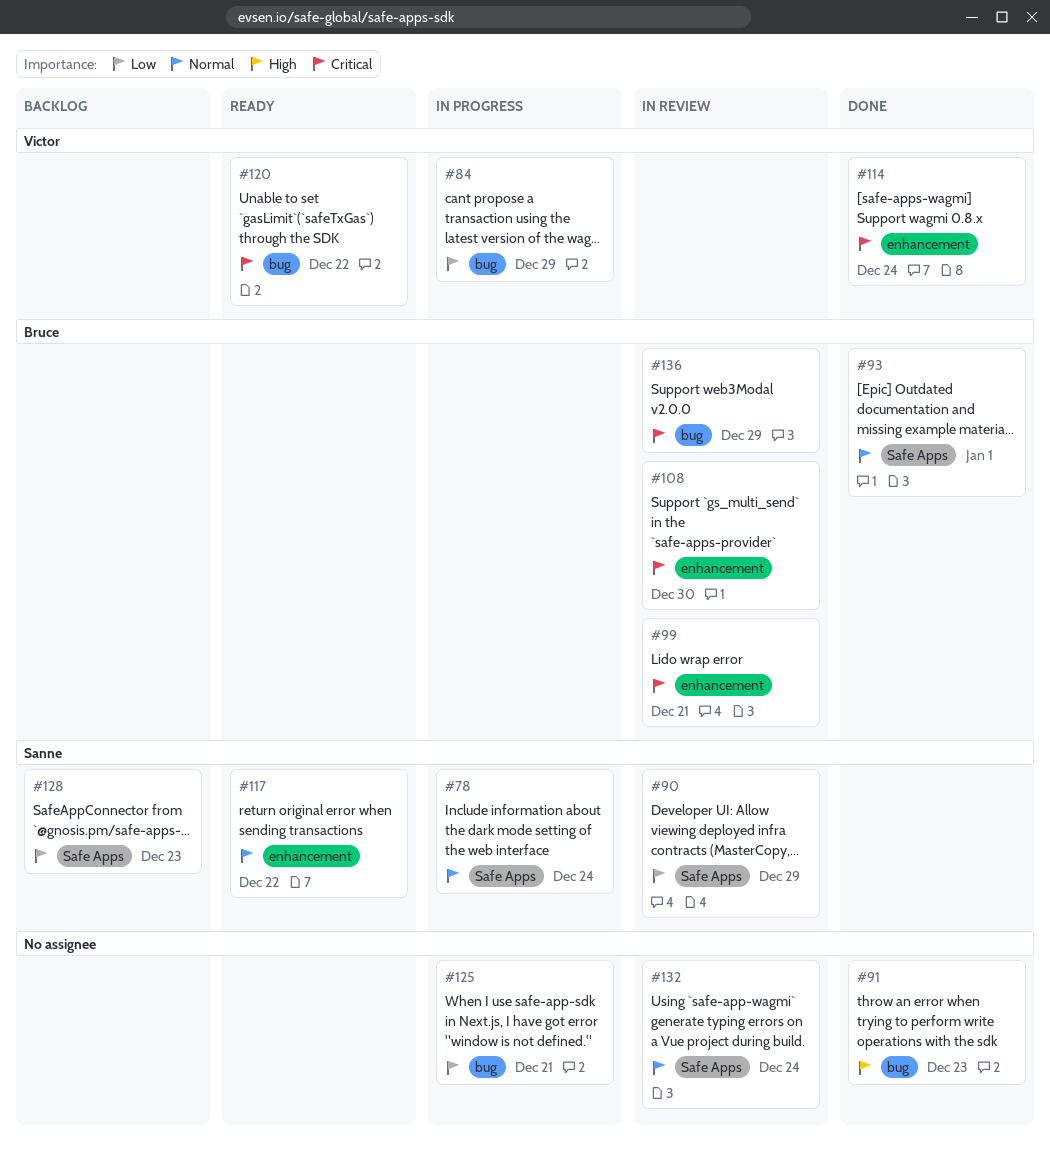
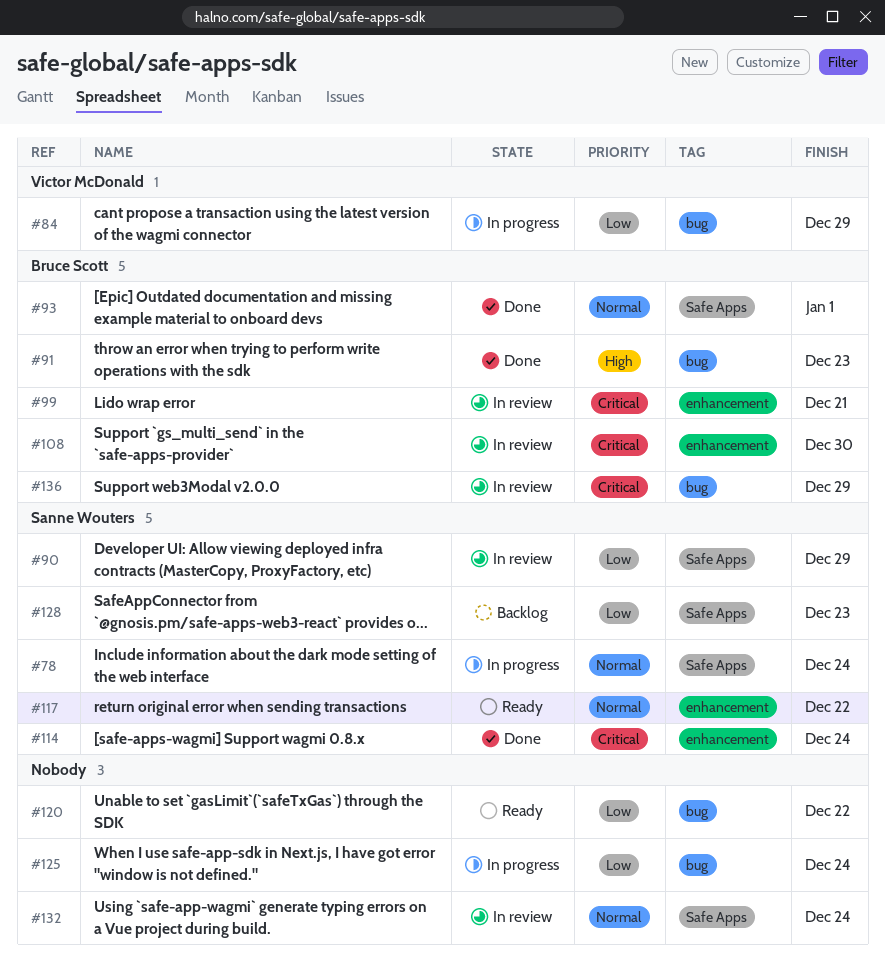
#91, owner: none -> Bruce Scott
#114, owner: Victor McDonald -> Sanne Wouters
#120, owner: Victor McDonald -> none
#120, priority: Critical -> Low
#125, due: Dec 21 -> Dec 24

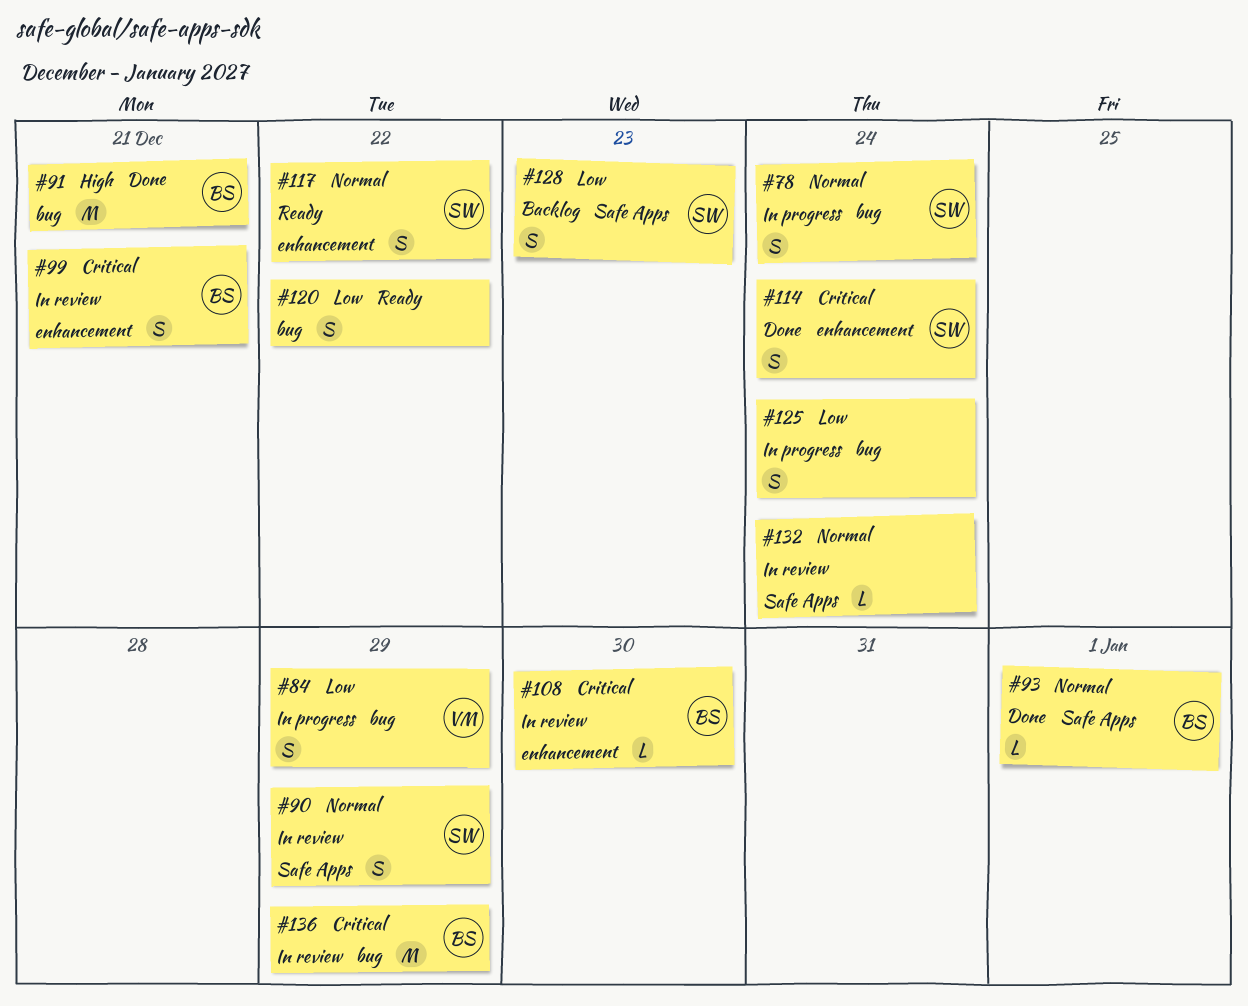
#78, label: Safe Apps -> bug
#90, priority: Low -> Normal
#91, due: Dec 23 -> Dec 21

